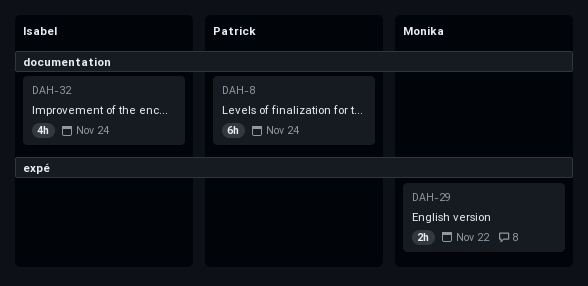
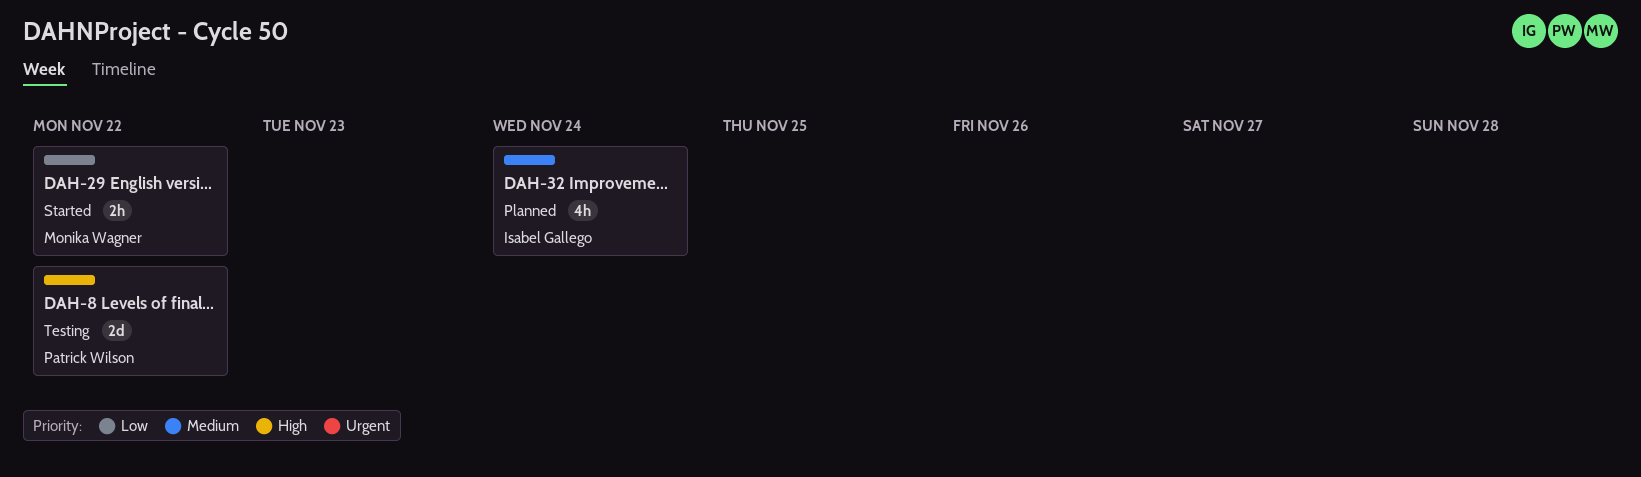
DAH-8, estimate: 6h -> 2d
DAH-8, due: Nov 24 -> Nov 22

